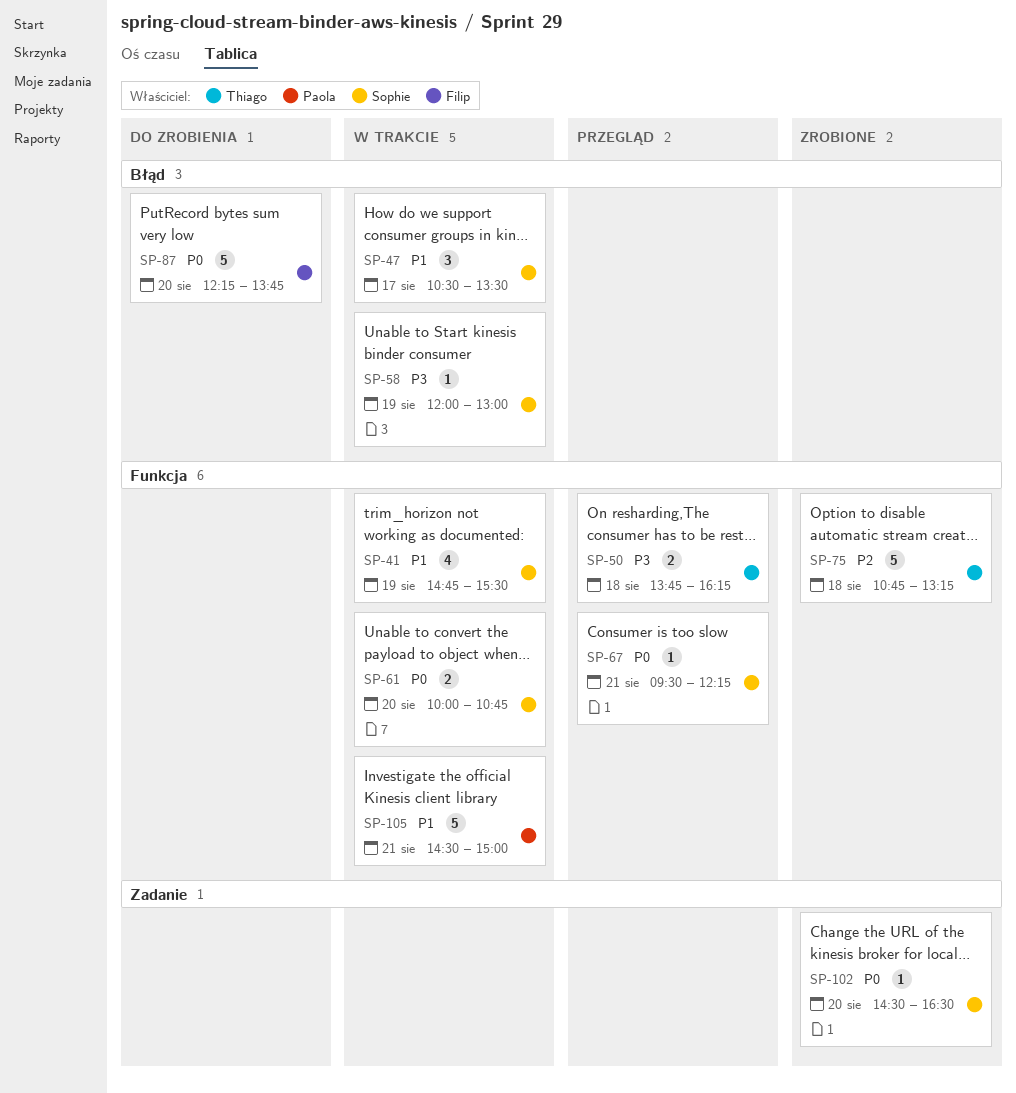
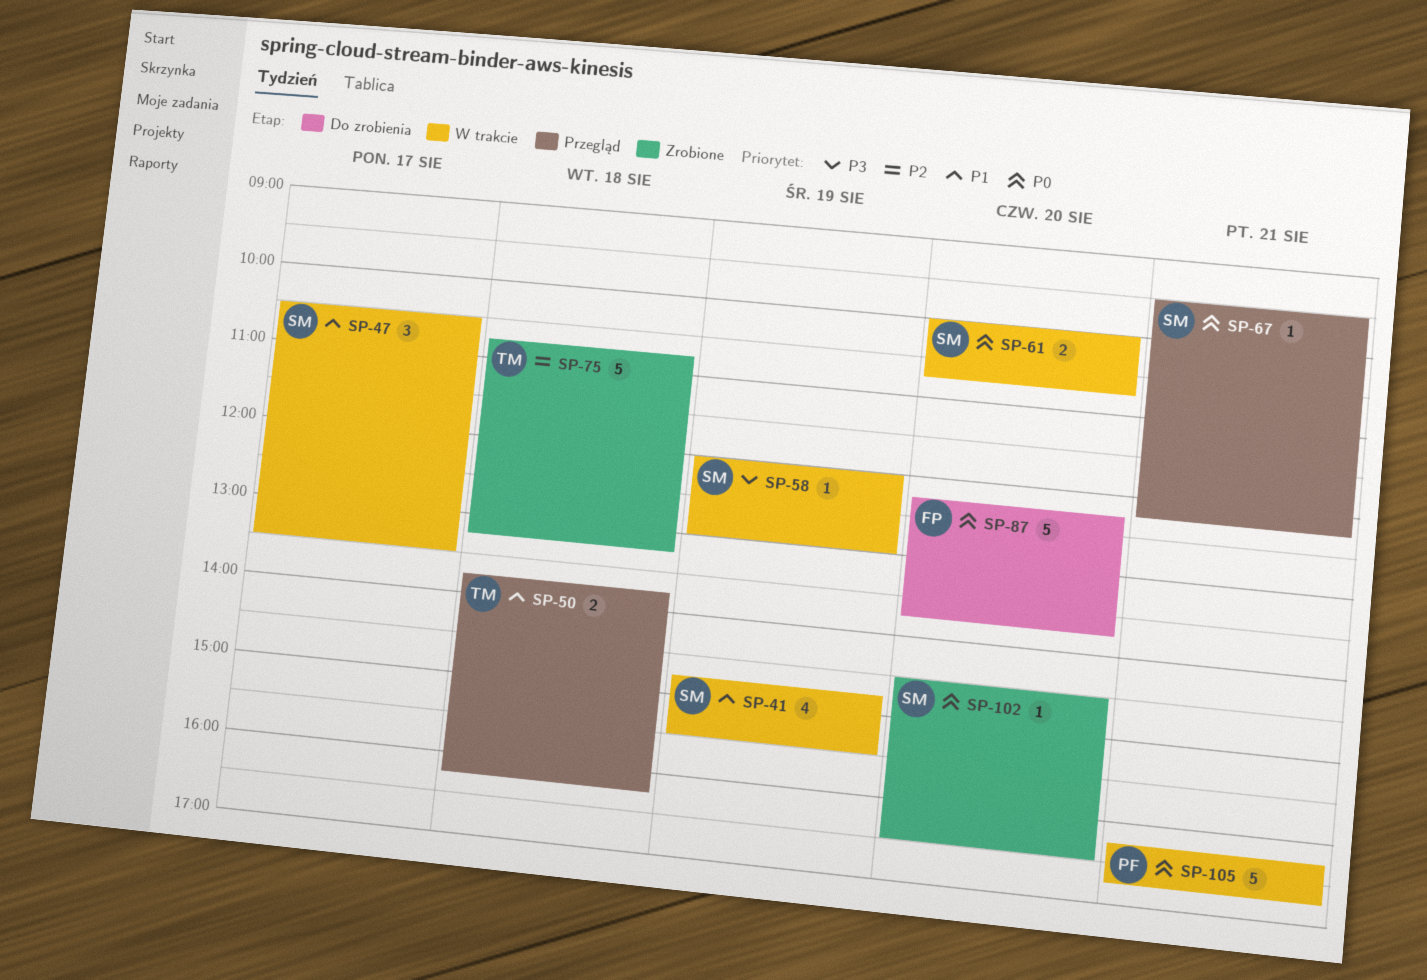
SP-50, priority: P3 -> P1
SP-105, priority: P1 -> P0
SP-105, begins: 14:30 -> 16:15
SP-105, ends: 15:00 -> 16:45

